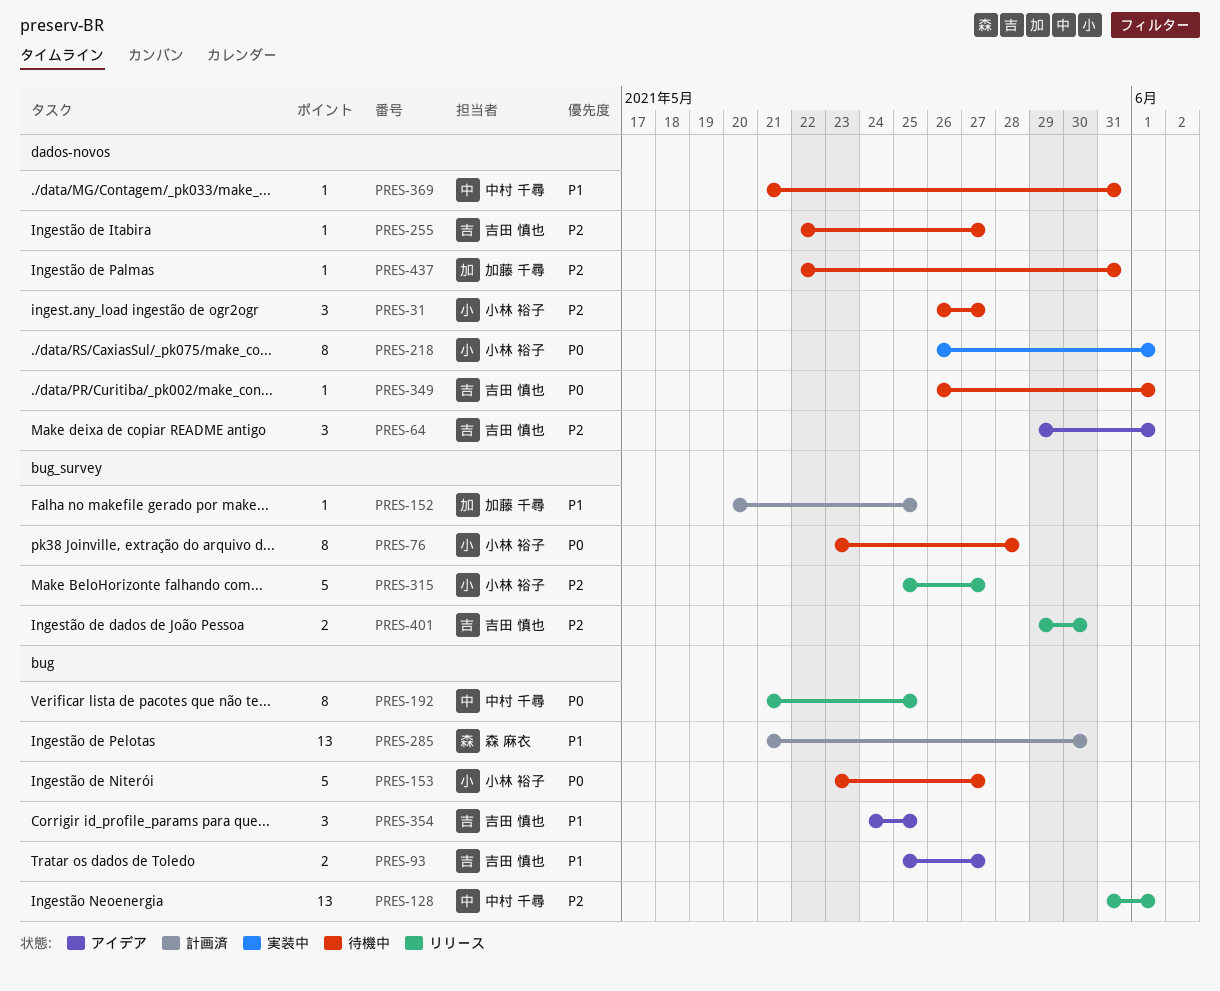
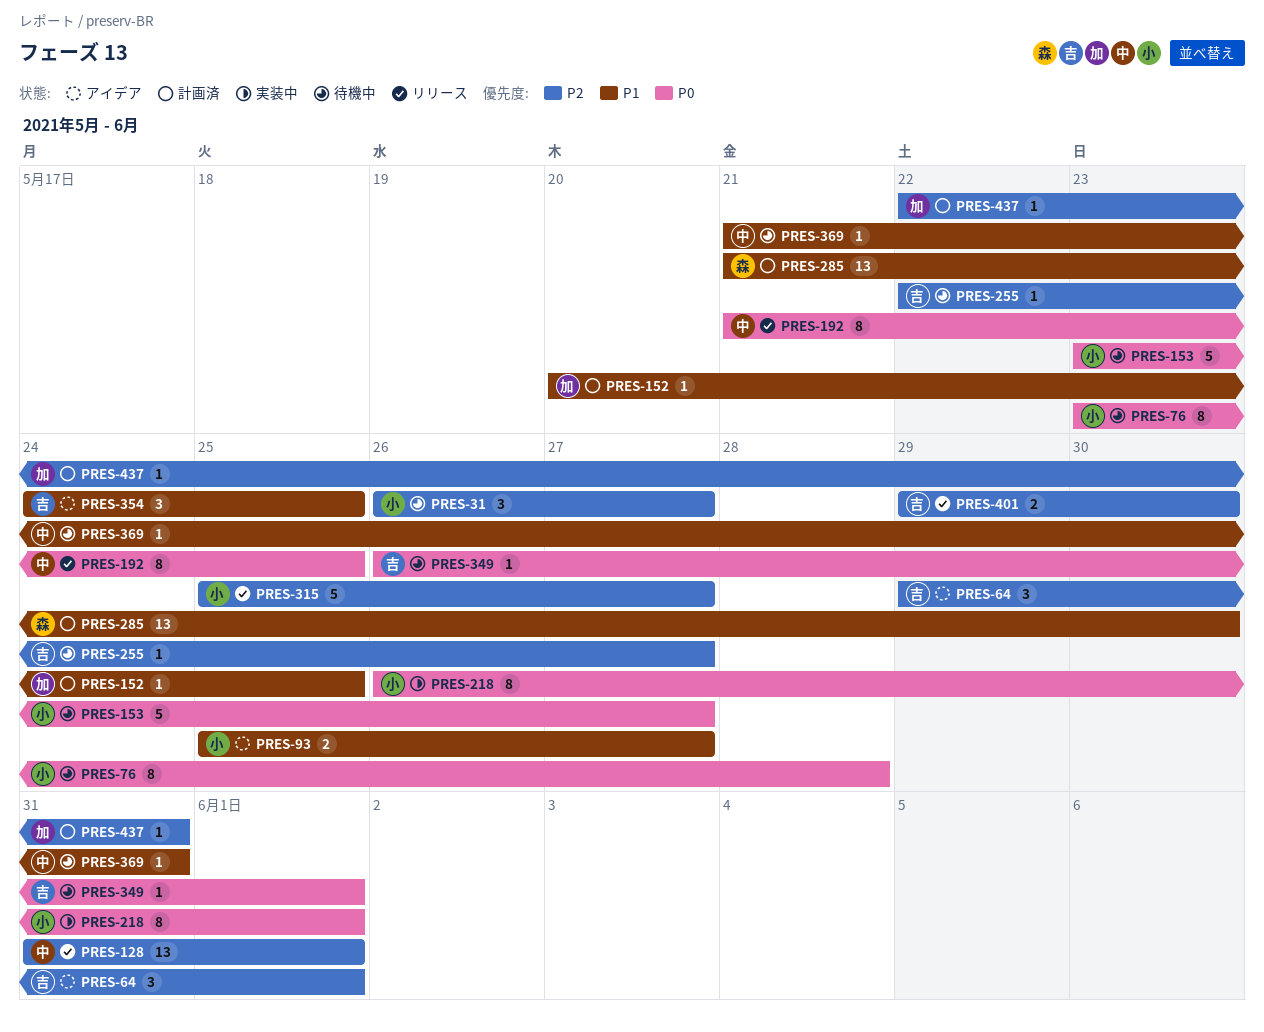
PRES-93, owner: 吉田 慎也 -> 小林 裕子
PRES-437, status: 待機中 -> 計画済

